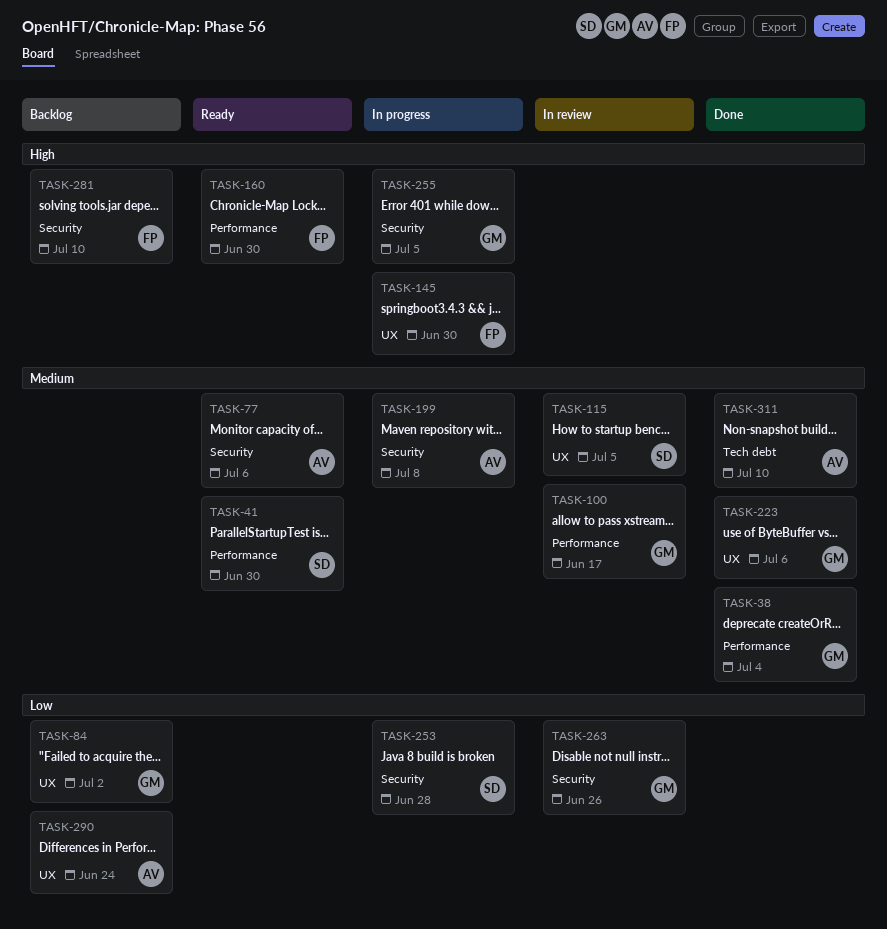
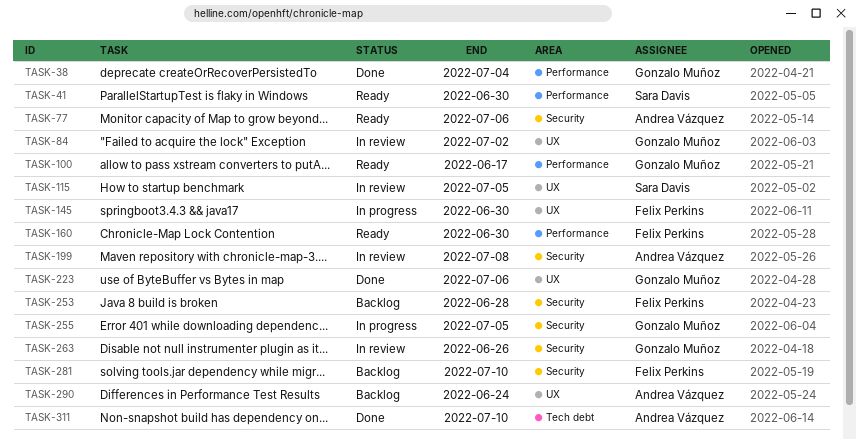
TASK-84, status: Backlog -> In review
TASK-100, status: In review -> Ready
TASK-199, status: In progress -> In review
TASK-253, status: In progress -> Backlog
TASK-253, owner: Sara Davis -> Felix Perkins

